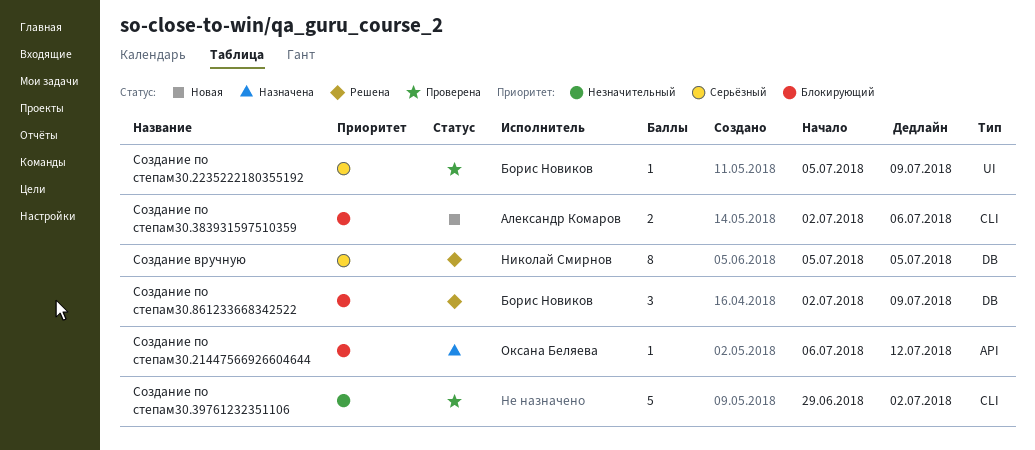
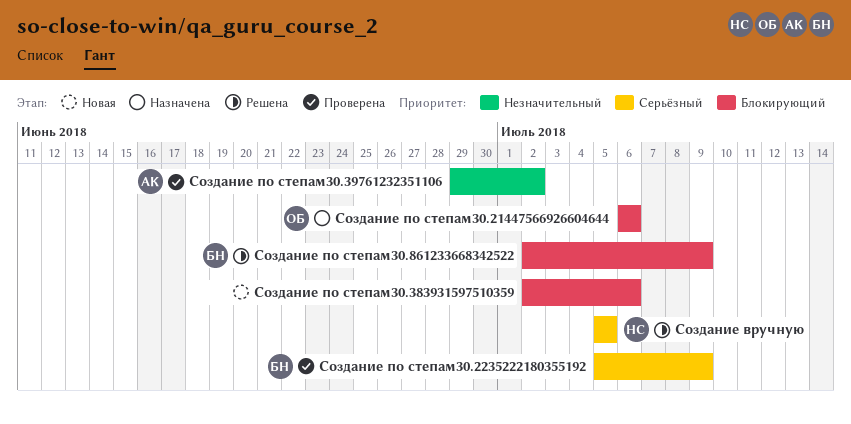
Создание по степам30.21447566926604644, due: Jul 12 -> Jul 6
Создание по степам30.383931597510359, owner: Александр Комаров -> none
Создание по степам30.39761232351106, owner: none -> Александр Комаров

